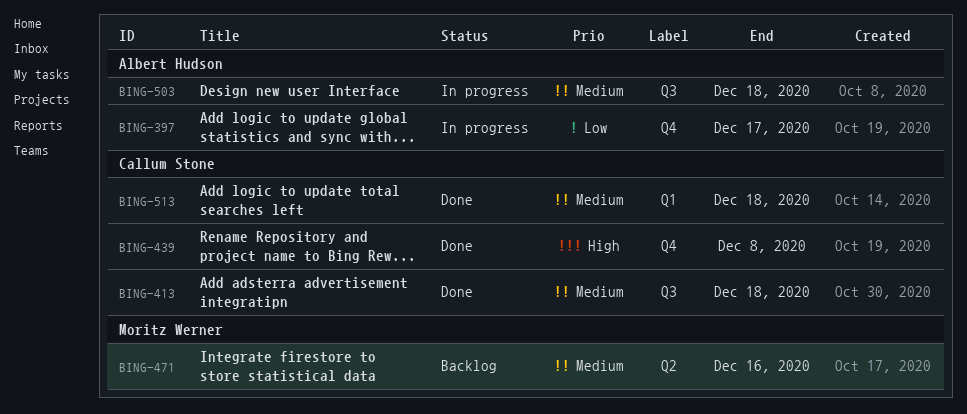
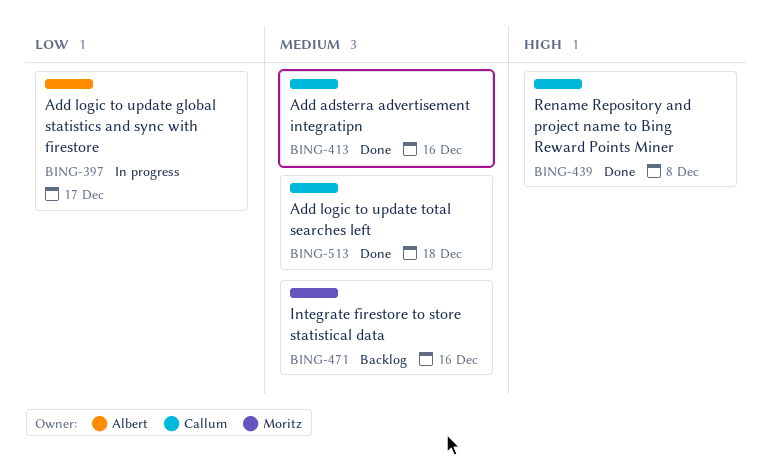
BING-413, due: Dec 18 -> Dec 16
BING-503: present -> none

